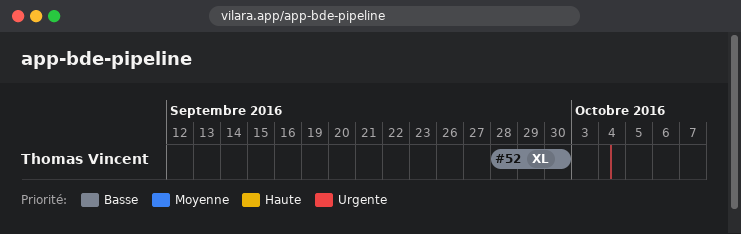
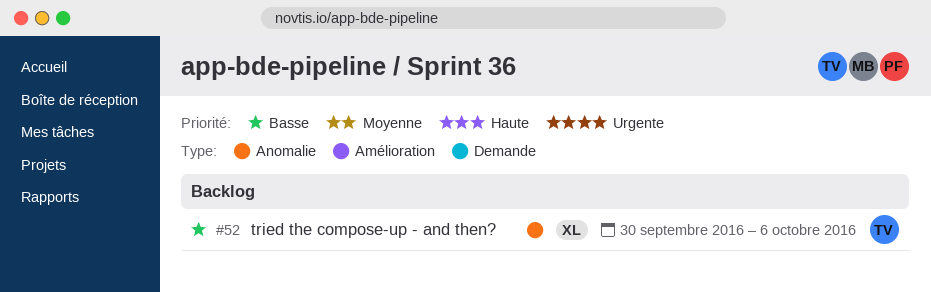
#52, start: Sep 28 -> Sep 30
#52, due: Sep 30 -> Oct 6

